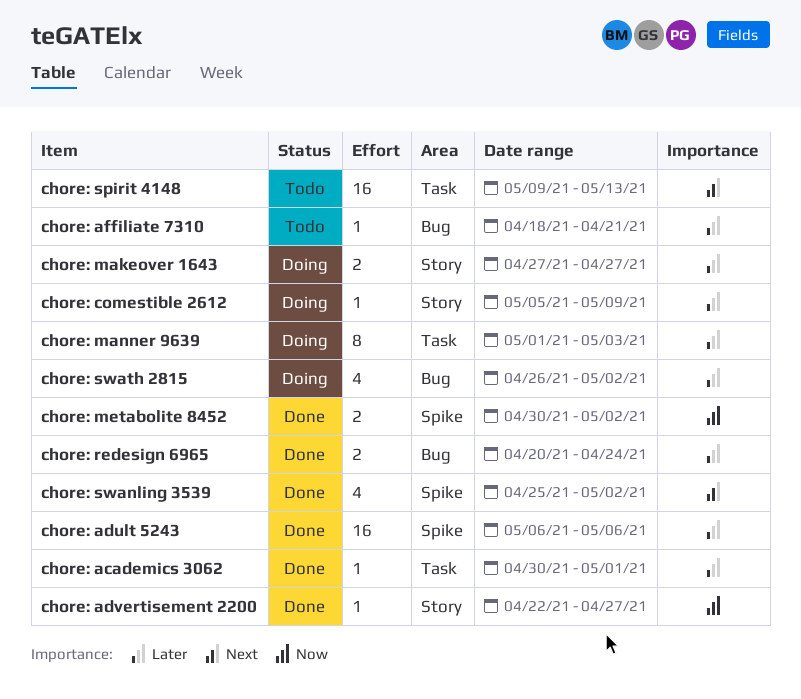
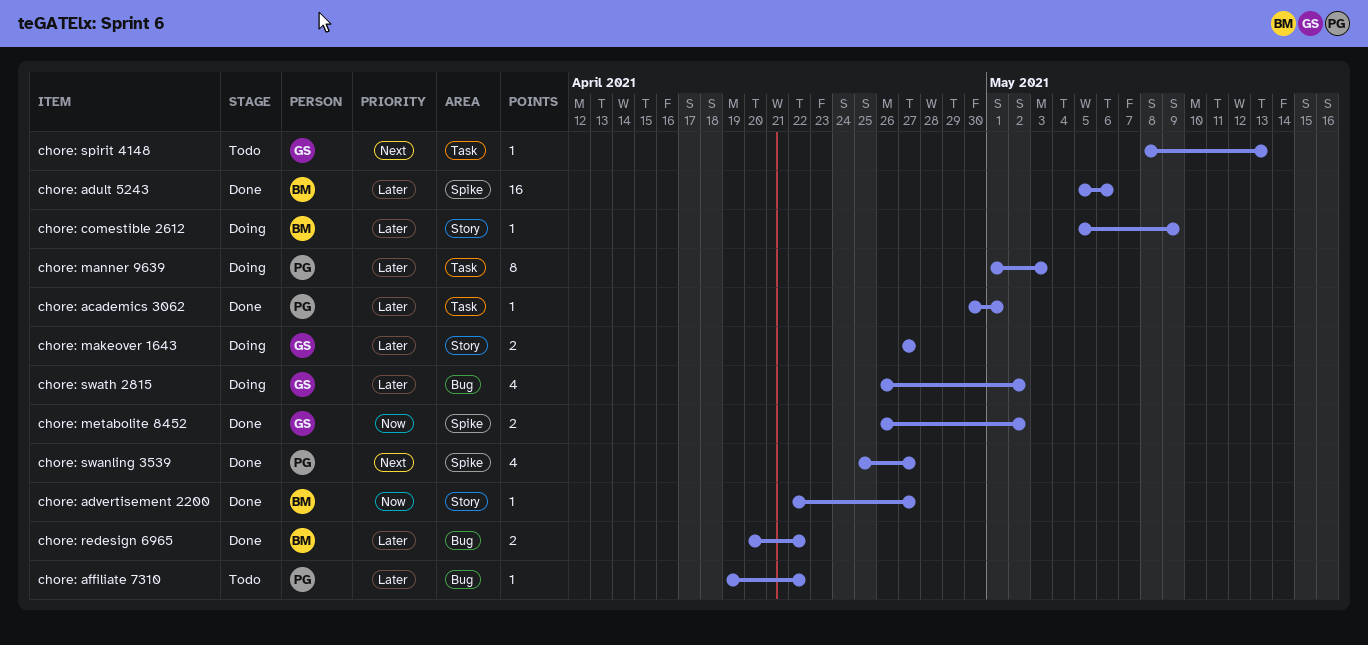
chore: adult 5243, start: May 6 -> May 5
chore: affiliate 7310, start: Apr 18 -> Apr 19
chore: affiliate 7310, due: Apr 21 -> Apr 22
chore: metabolite 8452, start: Apr 30 -> Apr 26
chore: redesign 6965, due: Apr 24 -> Apr 22
chore: spirit 4148, estimate: 16 -> 1
chore: spirit 4148, start: May 9 -> May 8
chore: swanling 3539, due: May 2 -> Apr 27

